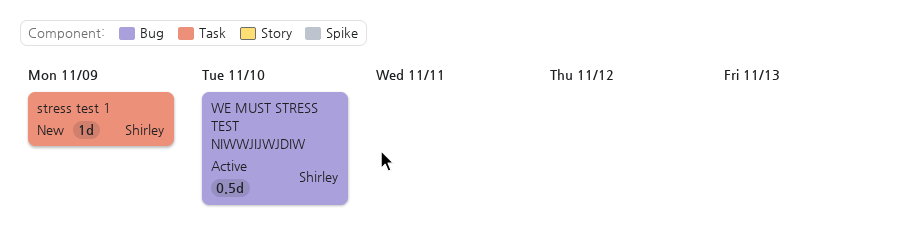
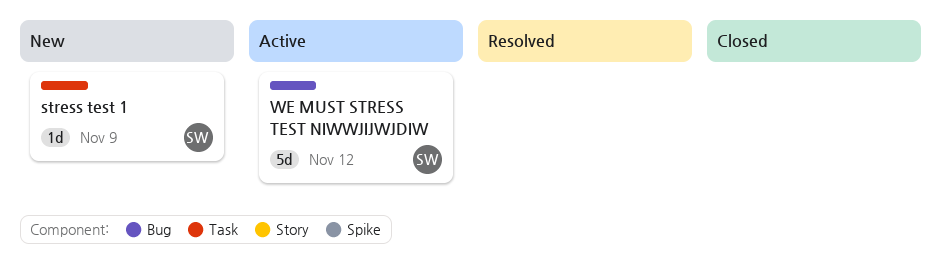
WE MUST STRESS TEST NIWWJIJWJDIW, estimate: 0.5d -> 5d
WE MUST STRESS TEST NIWWJIJWJDIW, due: Nov 10 -> Nov 12

